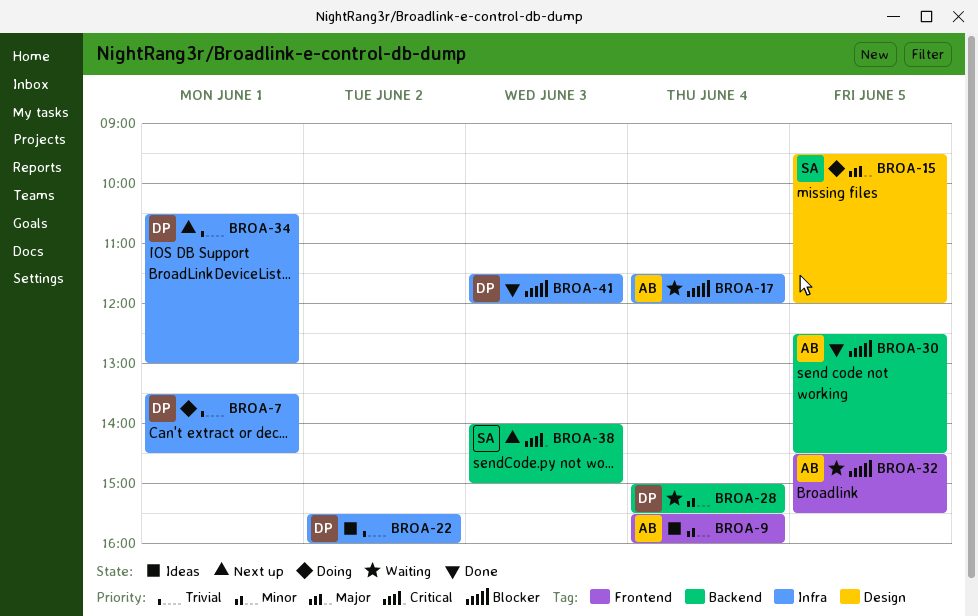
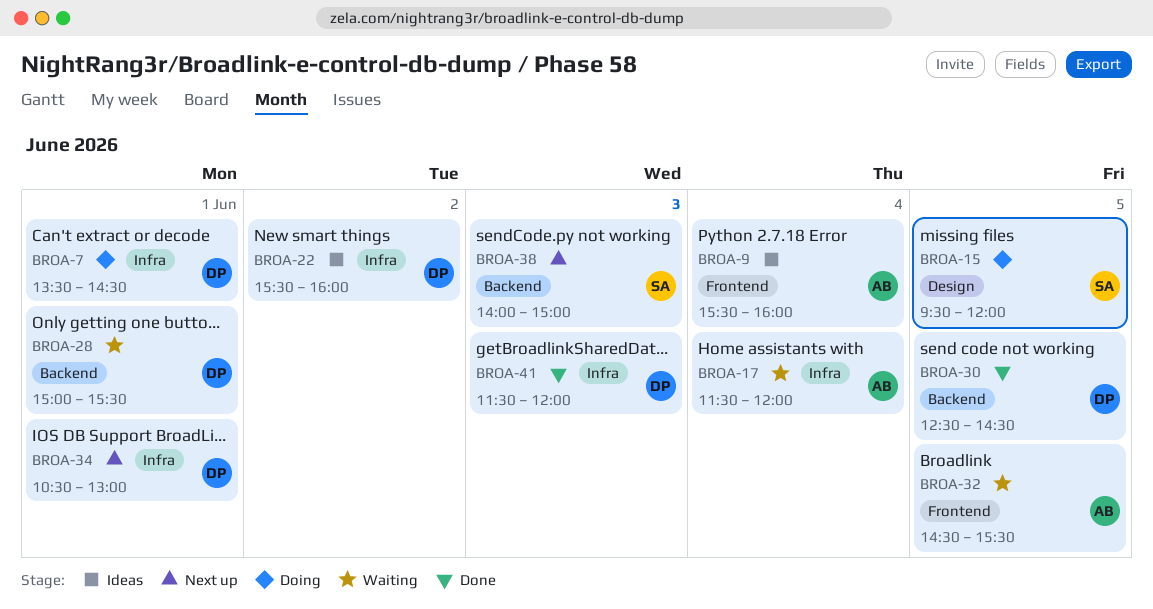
BROA-28, day: Jun 4 -> Jun 1
BROA-30, owner: AB -> DP

